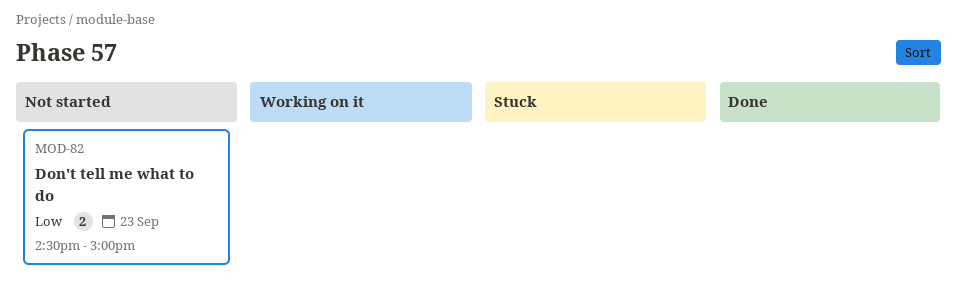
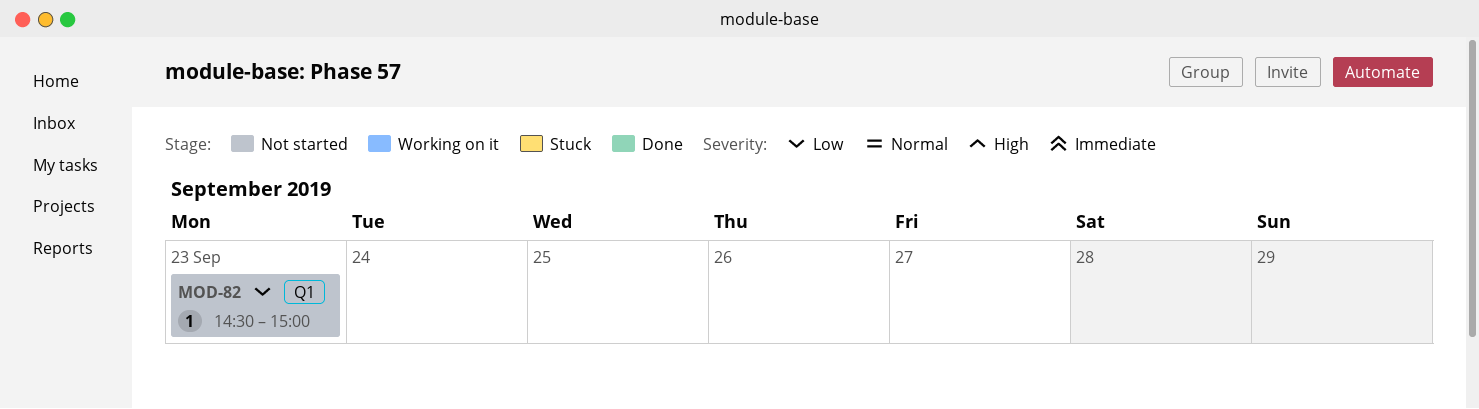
MOD-82, estimate: 2 -> 1

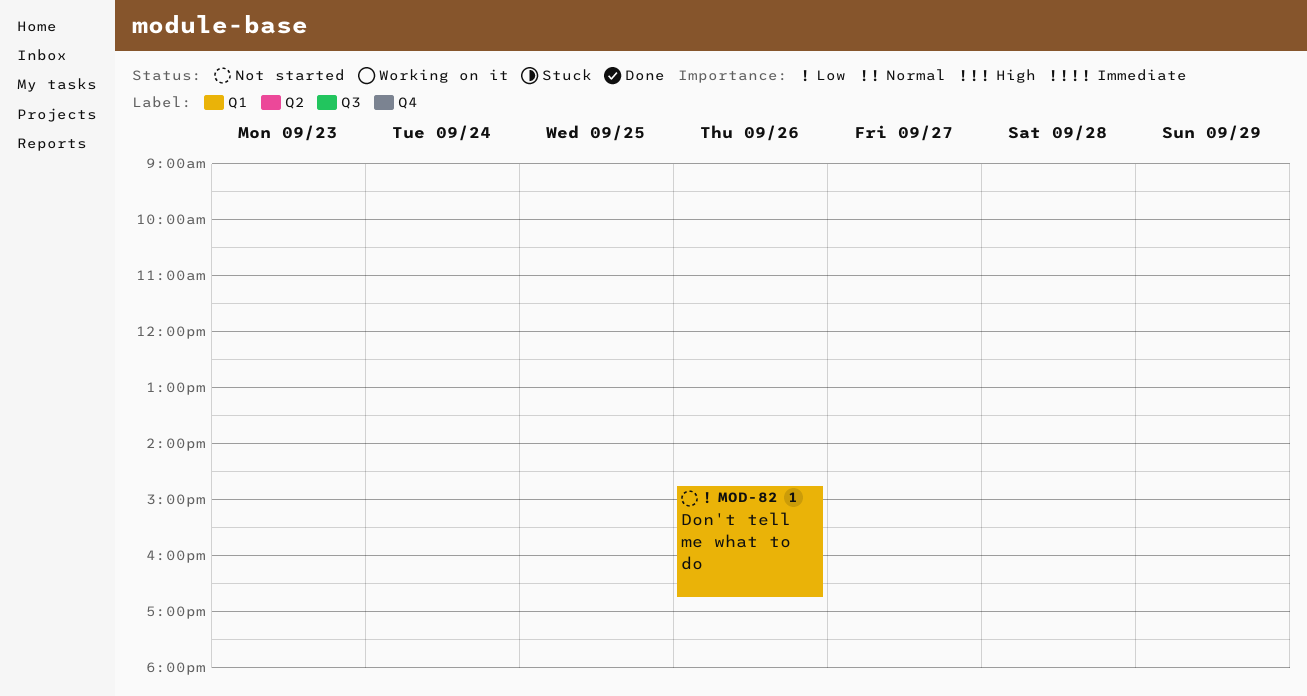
MOD-82, day: Sep 23 -> Sep 26
MOD-82, begins: 14:30 -> 14:45
MOD-82, ends: 15:00 -> 16:45

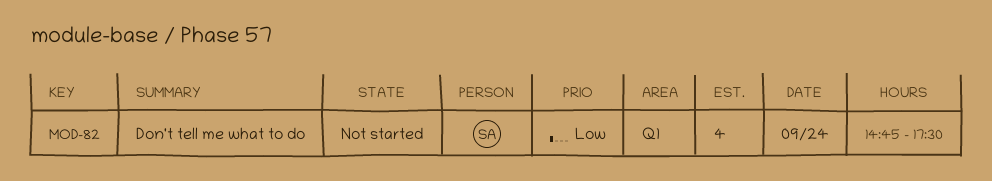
MOD-82, estimate: 1 -> 4
MOD-82, day: Sep 26 -> Sep 24
MOD-82, ends: 16:45 -> 17:30

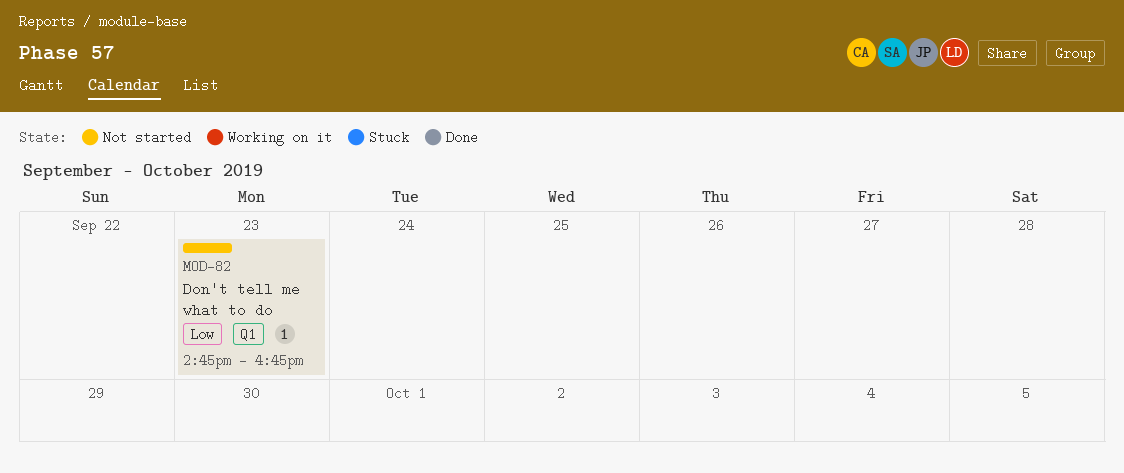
MOD-82, estimate: 4 -> 1
MOD-82, day: Sep 24 -> Sep 23
MOD-82, ends: 17:30 -> 16:45

